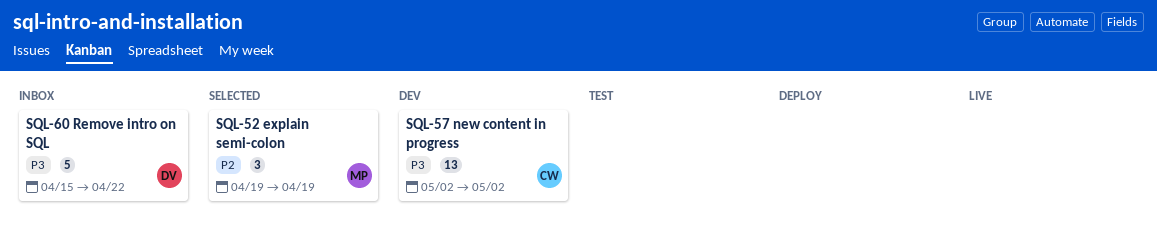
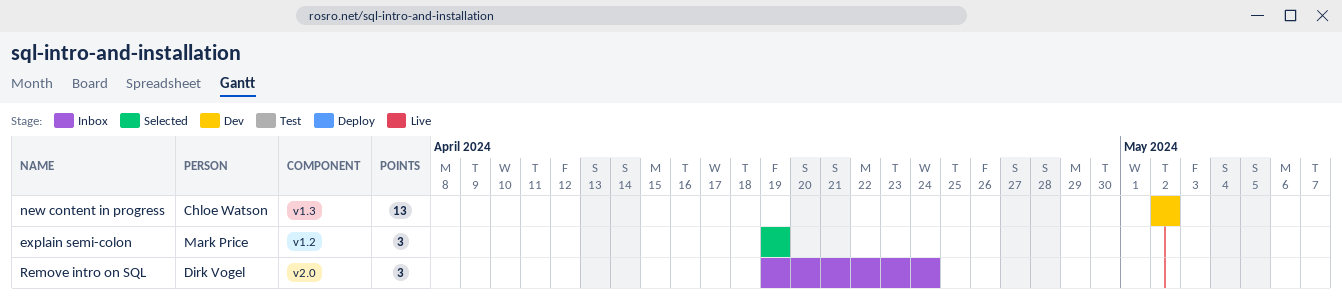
Remove intro on SQL, estimate: 5 -> 3
Remove intro on SQL, start: Apr 15 -> Apr 19
Remove intro on SQL, due: Apr 22 -> Apr 24

